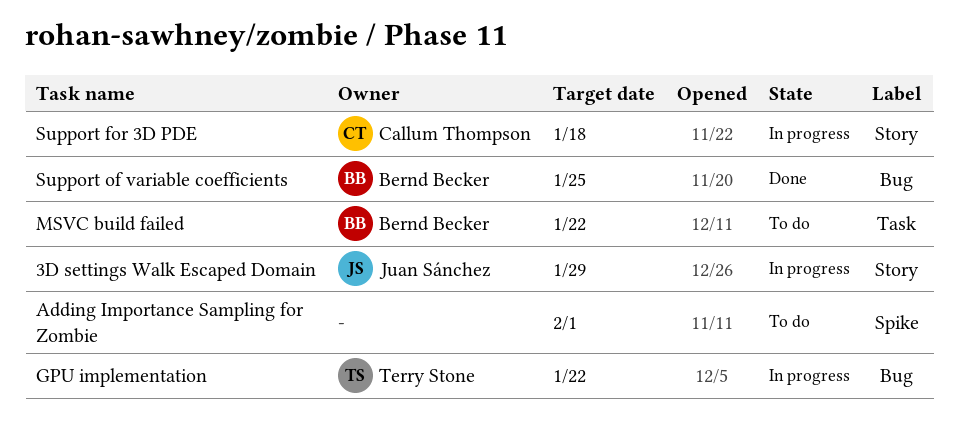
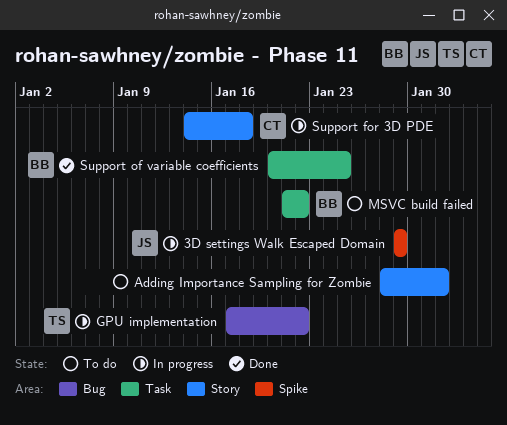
3D settings Walk Escaped Domain, label: Story -> Spike
Adding Importance Sampling for Zombie, label: Spike -> Story
Support of variable coefficients, label: Bug -> Task

